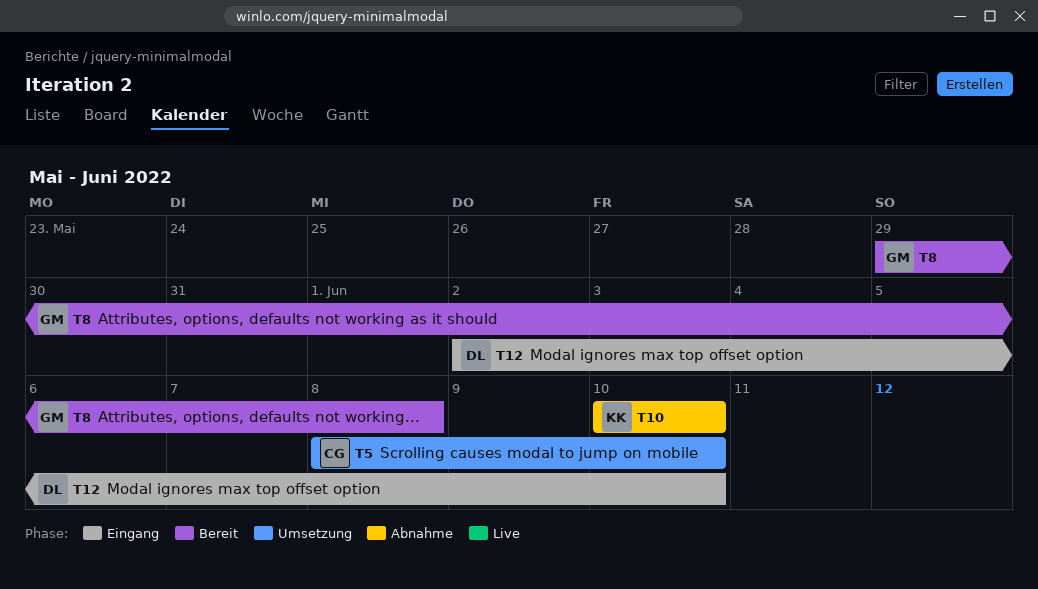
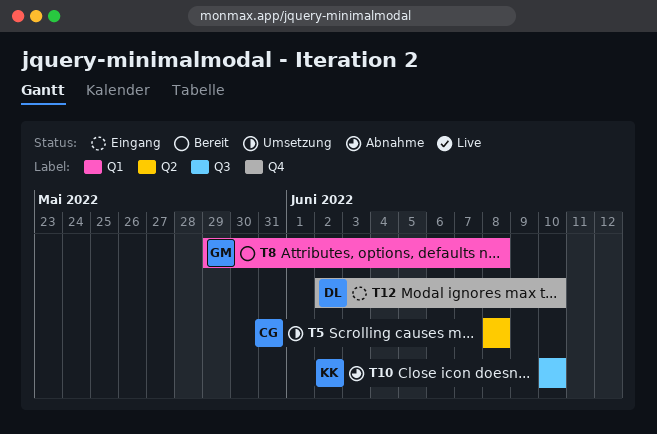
T5, due: Jun 10 -> Jun 8

